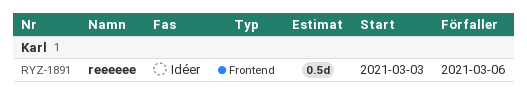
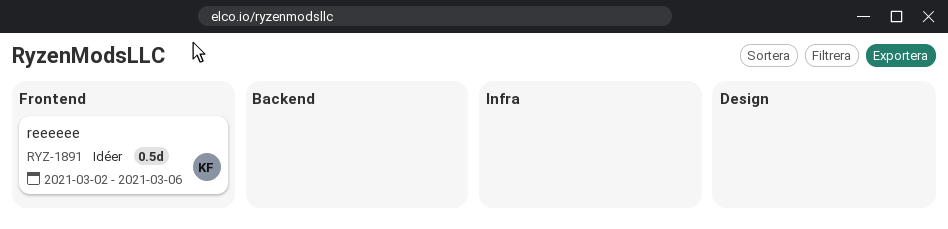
RYZ-1891, start: Mar 3 -> Mar 2

